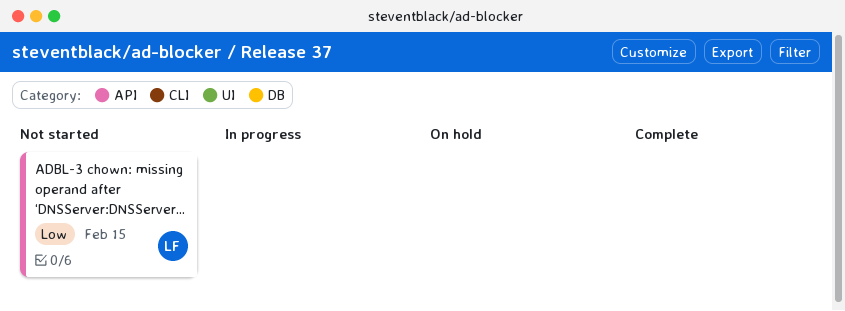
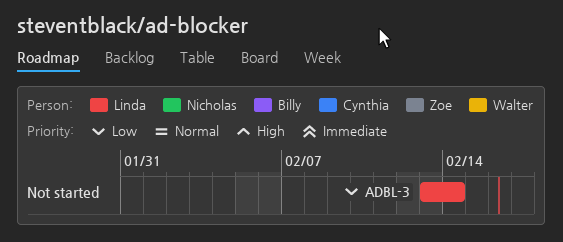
ADBL-3, due: Feb 15 -> Feb 14

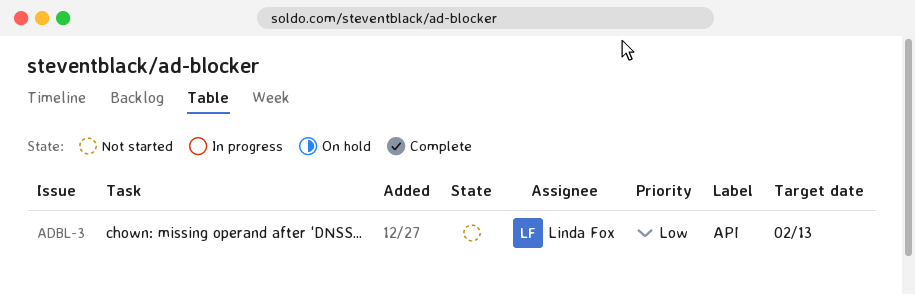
ADBL-3, due: Feb 14 -> Feb 13

